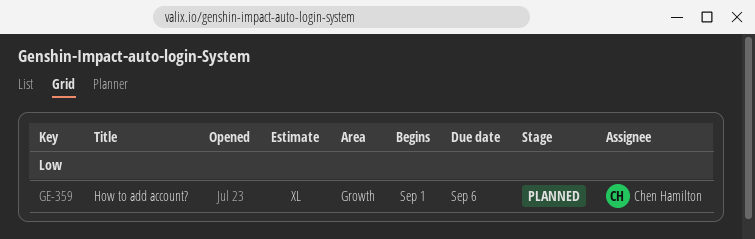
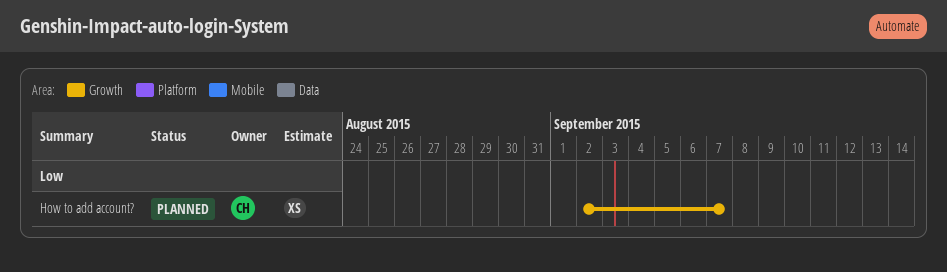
How to add account?, estimate: XL -> XS
How to add account?, start: Sep 1 -> Sep 2
How to add account?, due: Sep 6 -> Sep 7

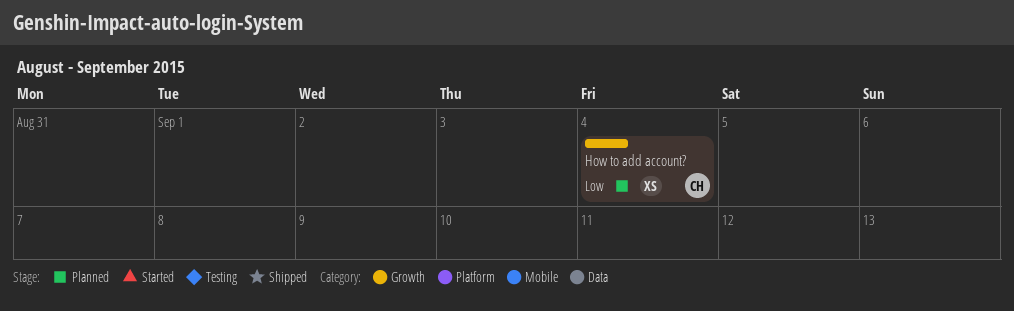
How to add account?, due: Sep 7 -> Sep 4

